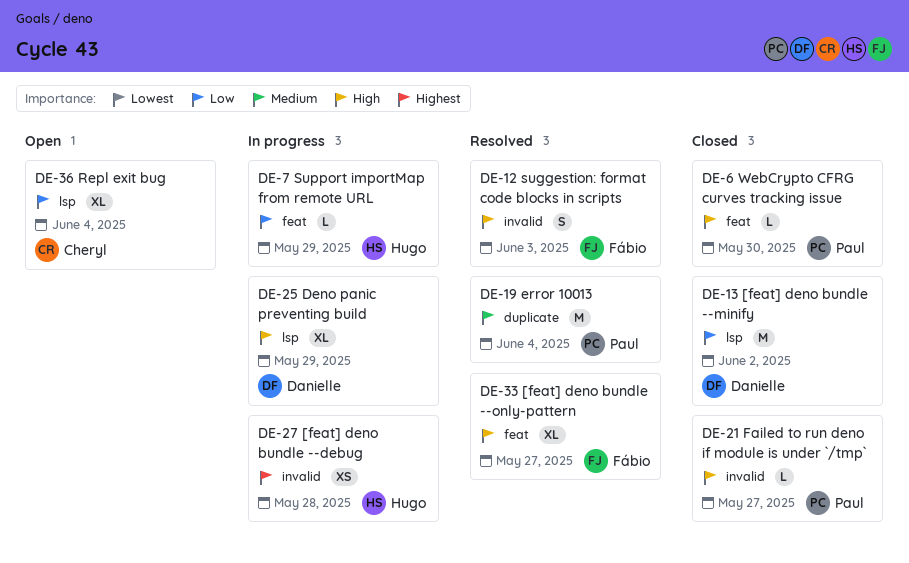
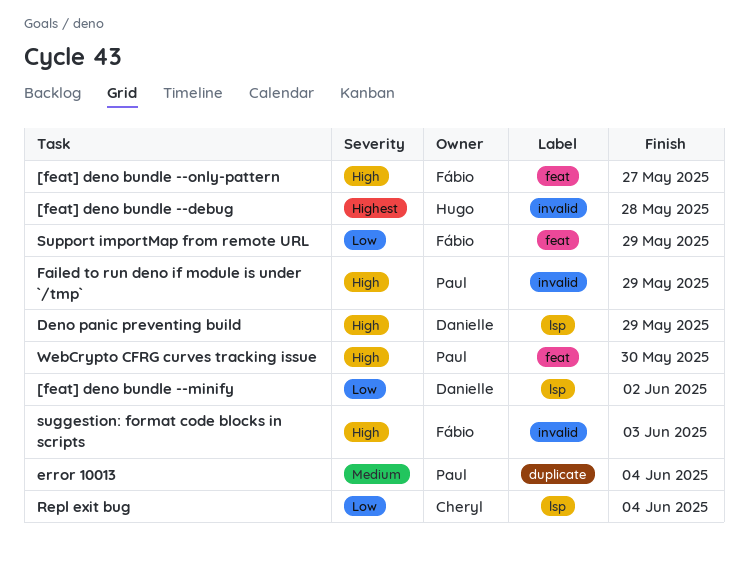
Failed to run deno if module is under `/tmp`, due: May 27 -> May 29
Support importMap from remote URL, owner: Hugo -> Fábio

